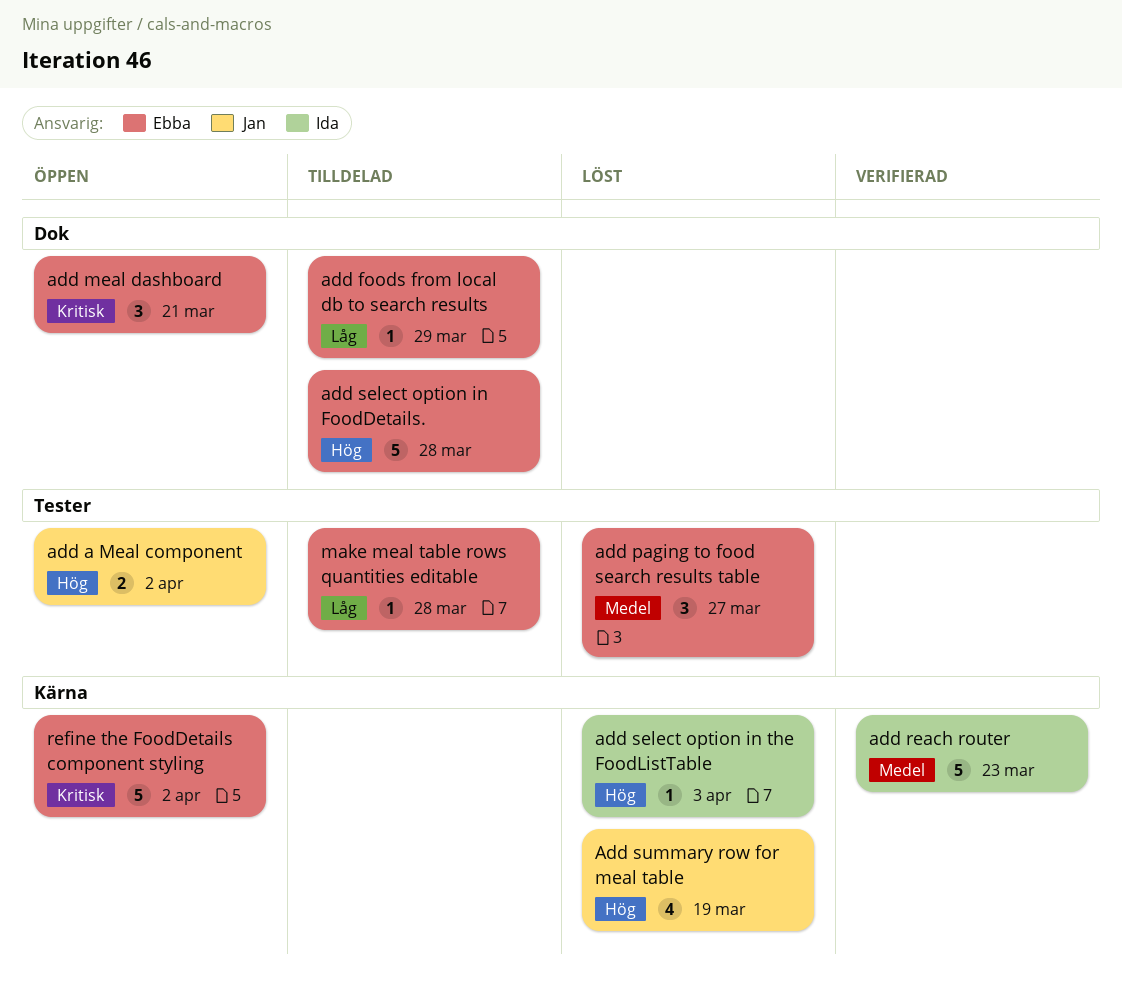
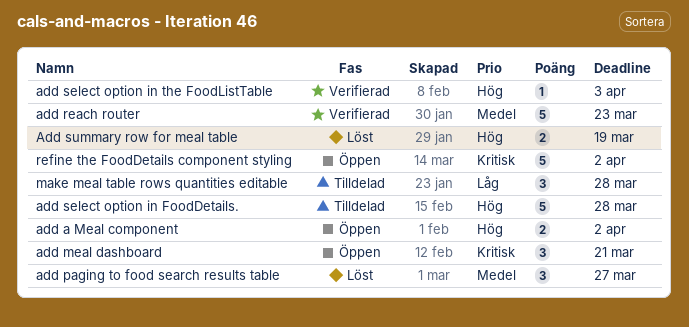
add foods from local db to search results: present -> none
add select option in the FoodListTable, status: Löst -> Verifierad
Add summary row for meal table, estimate: 4 -> 2
make meal table rows quantities editable, estimate: 1 -> 3

